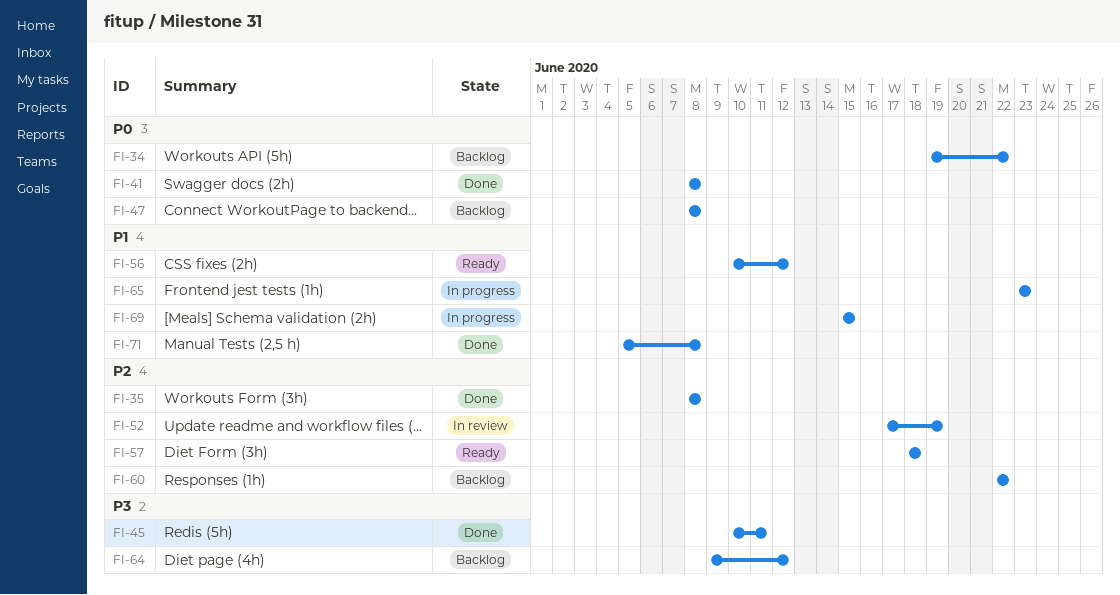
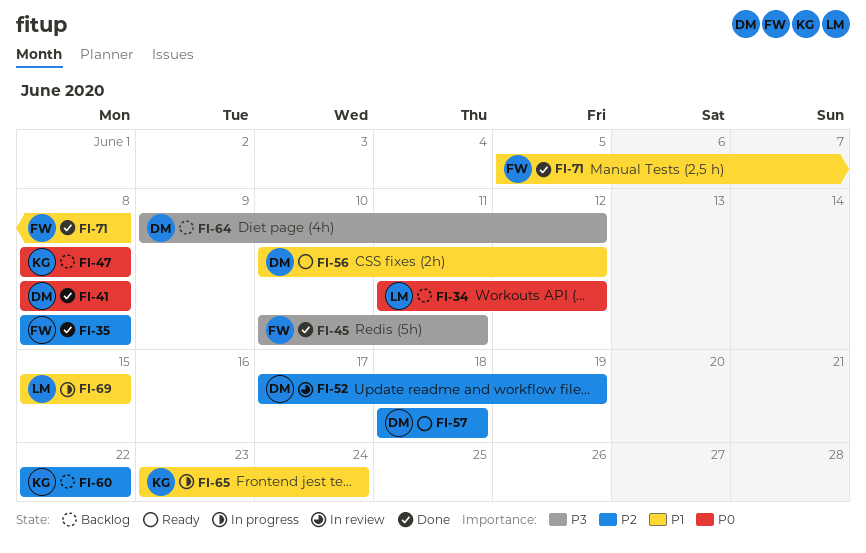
FI-34, start: Jun 19 -> Jun 11
FI-34, due: Jun 22 -> Jun 12
FI-65, due: Jun 23 -> Jun 24

